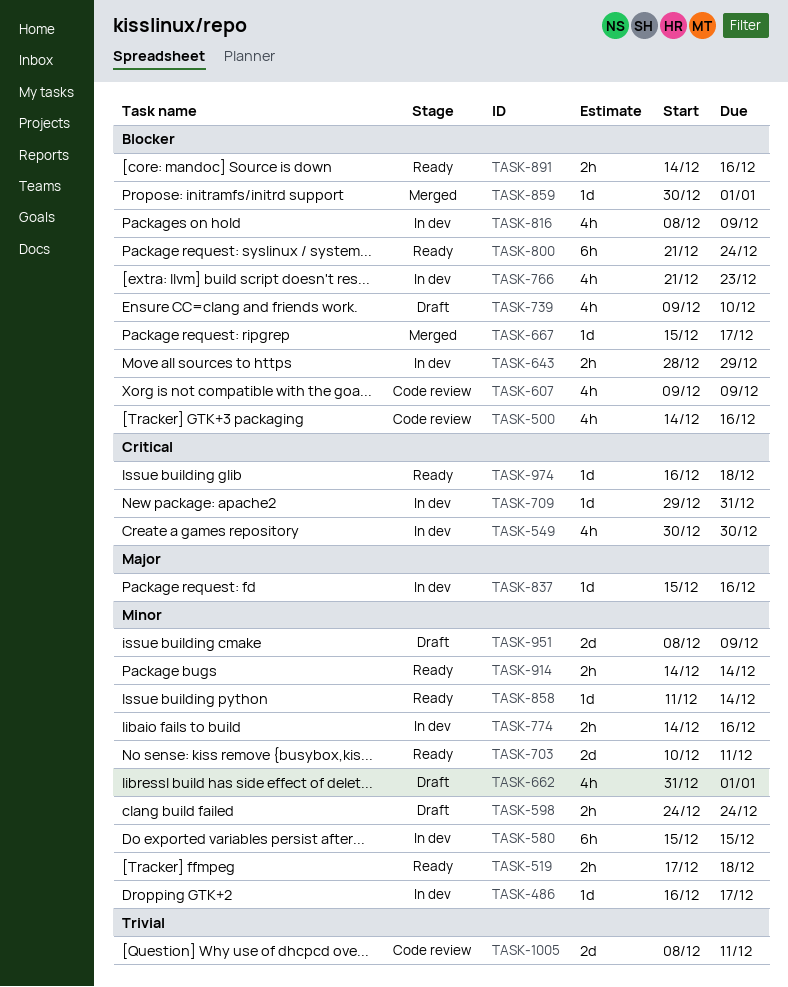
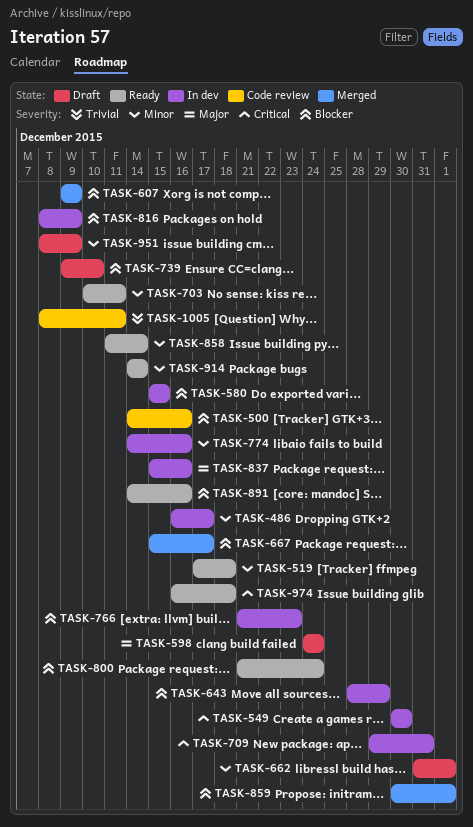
TASK-580, priority: Minor -> Blocker
TASK-598, priority: Minor -> Major
TASK-607, status: Code review -> Merged

